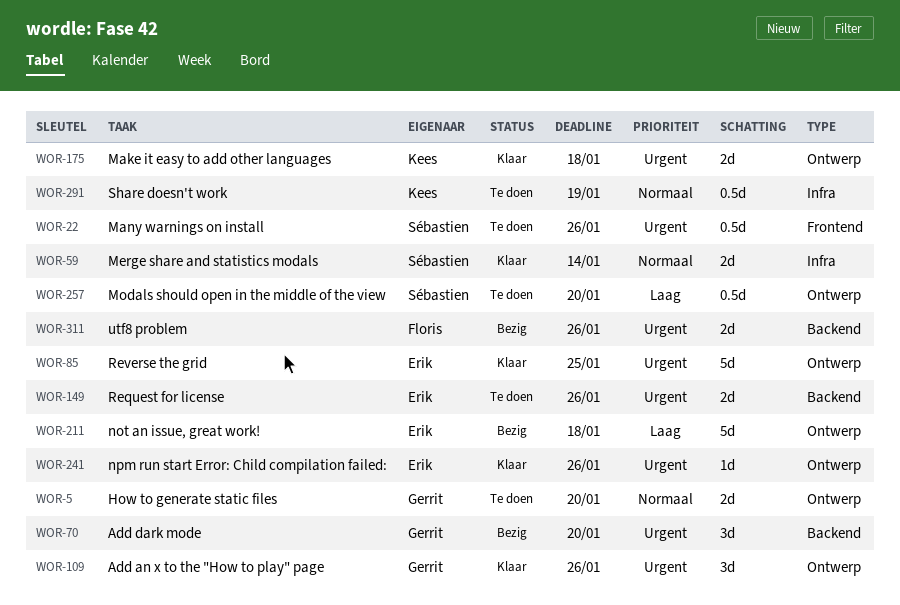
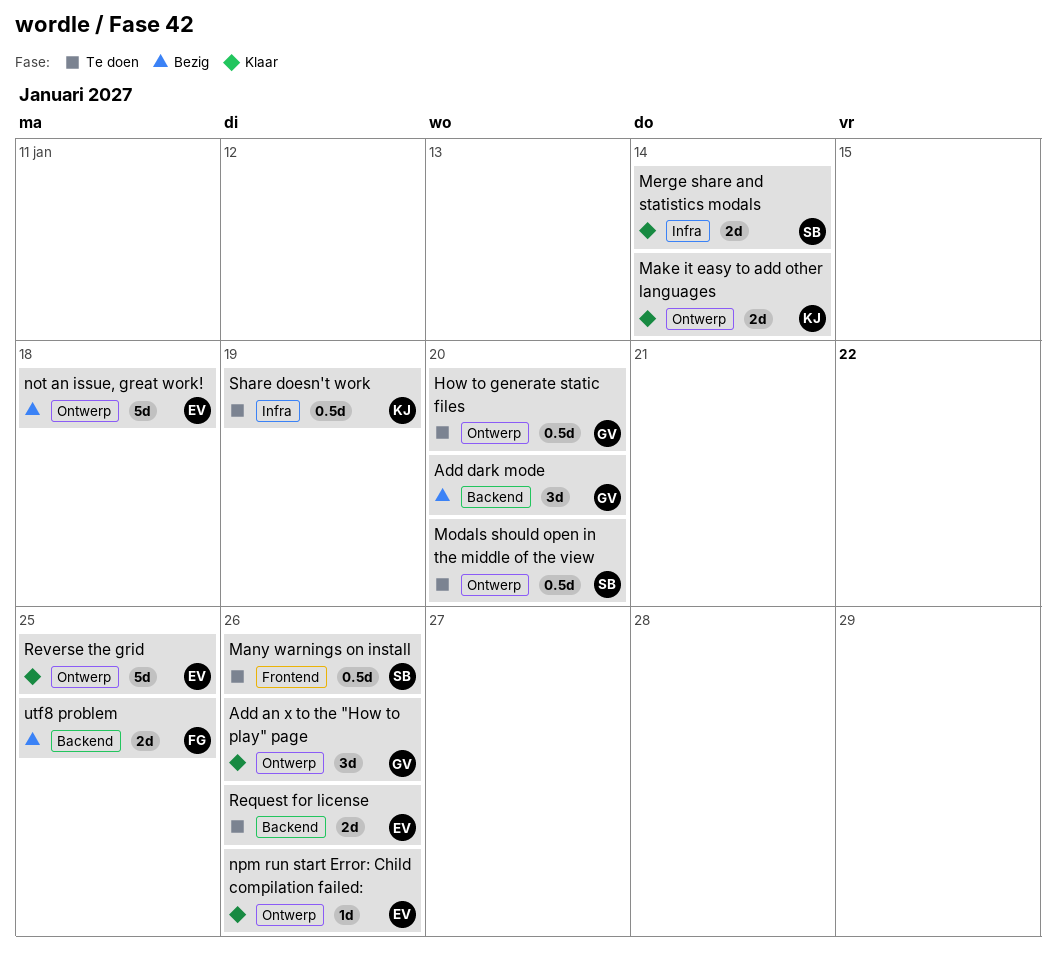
How to generate static files, estimate: 2d -> 0.5d
Make it easy to add other languages, due: Jan 18 -> Jan 14
utf8 problem, due: Jan 26 -> Jan 25

